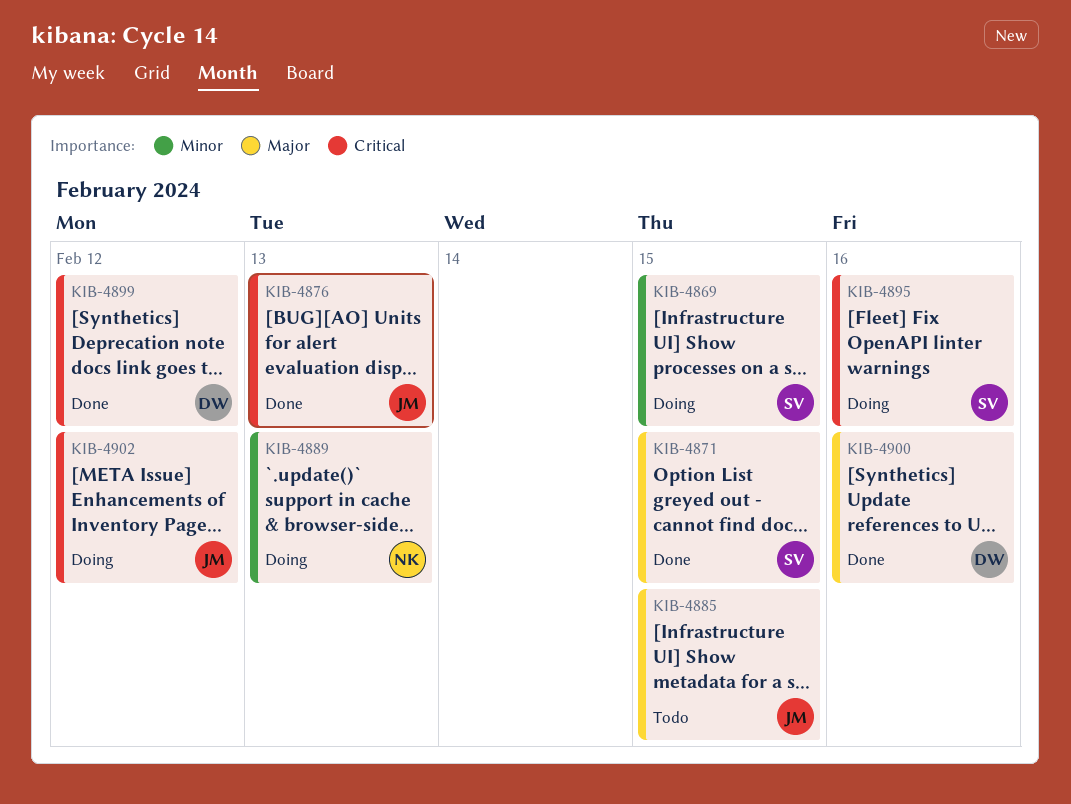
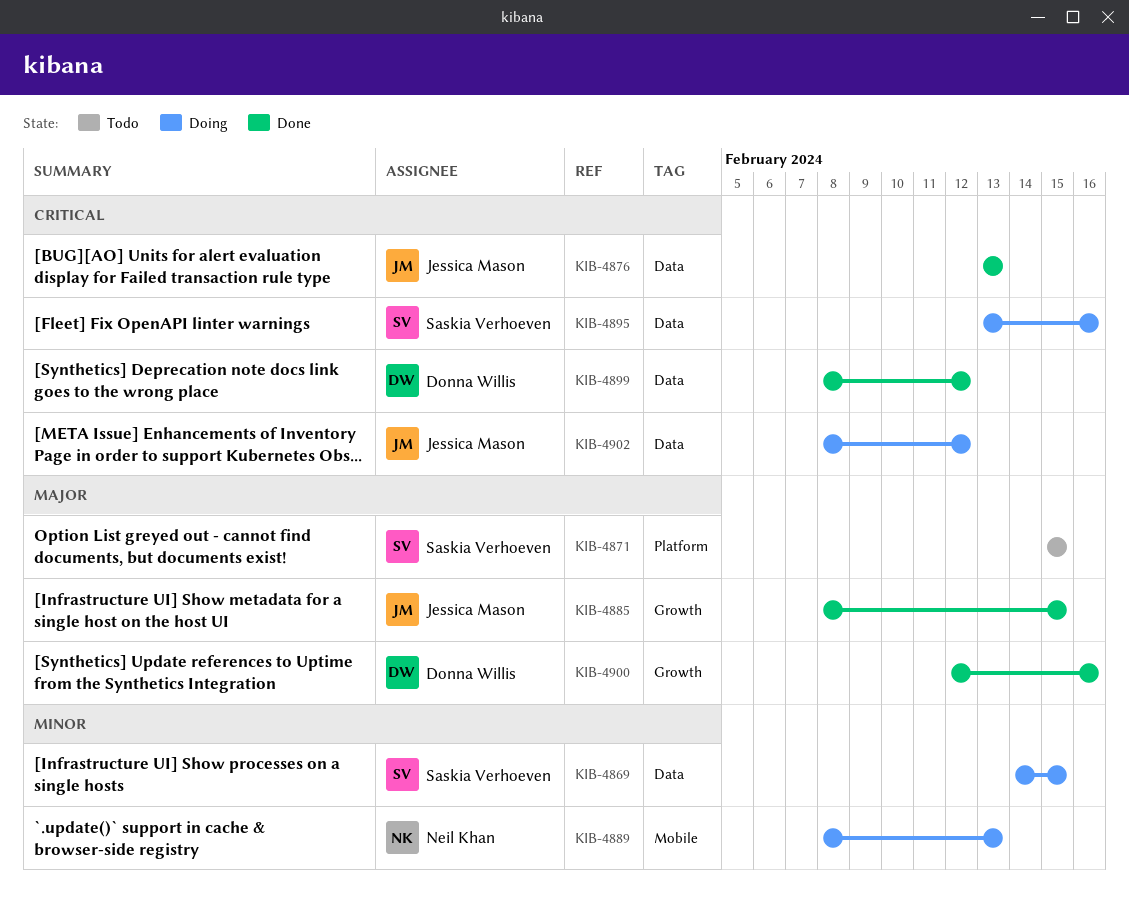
KIB-4871, status: Done -> Todo
KIB-4885, status: Todo -> Done

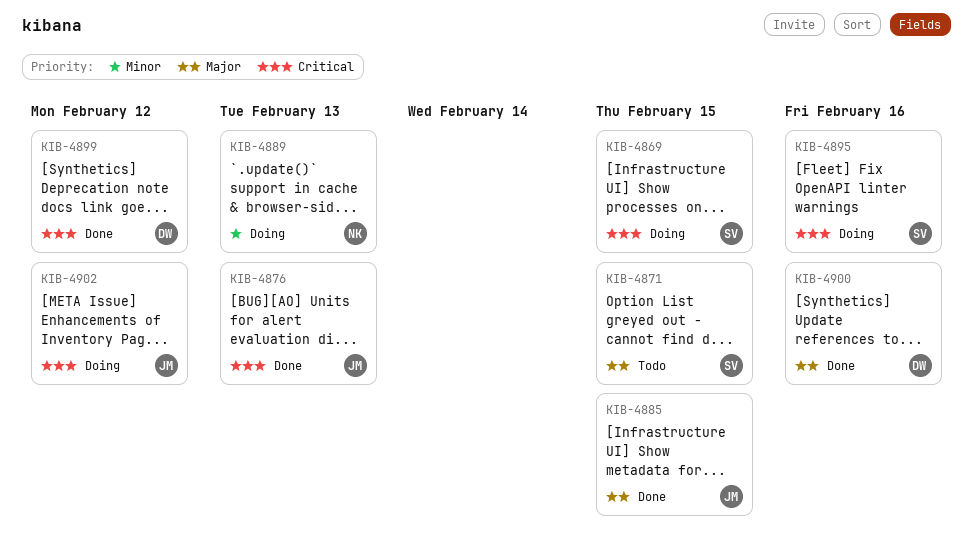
KIB-4869, priority: Minor -> Critical

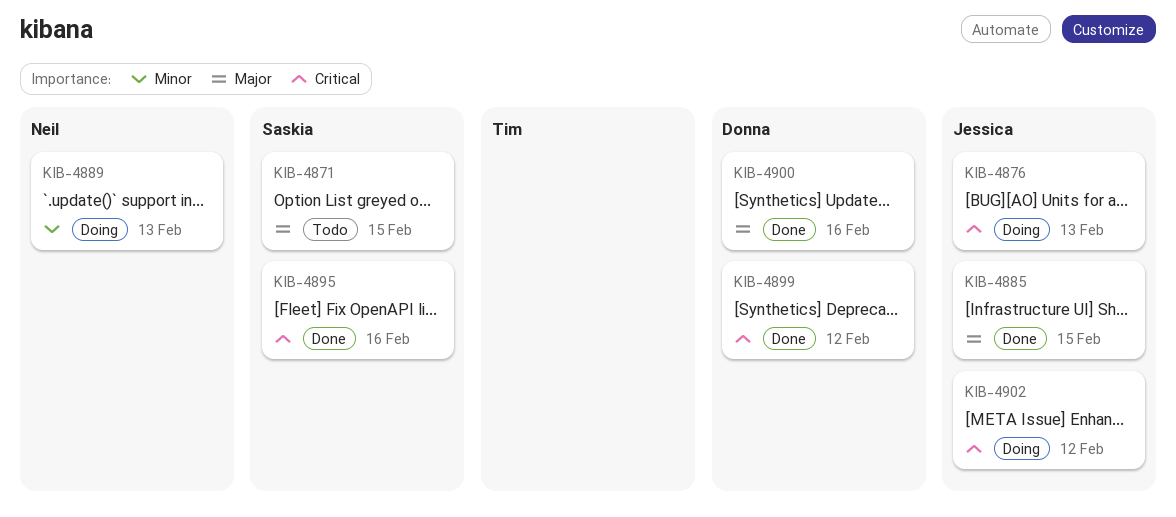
KIB-4869: present -> none
KIB-4876, status: Done -> Doing
KIB-4895, status: Doing -> Done

